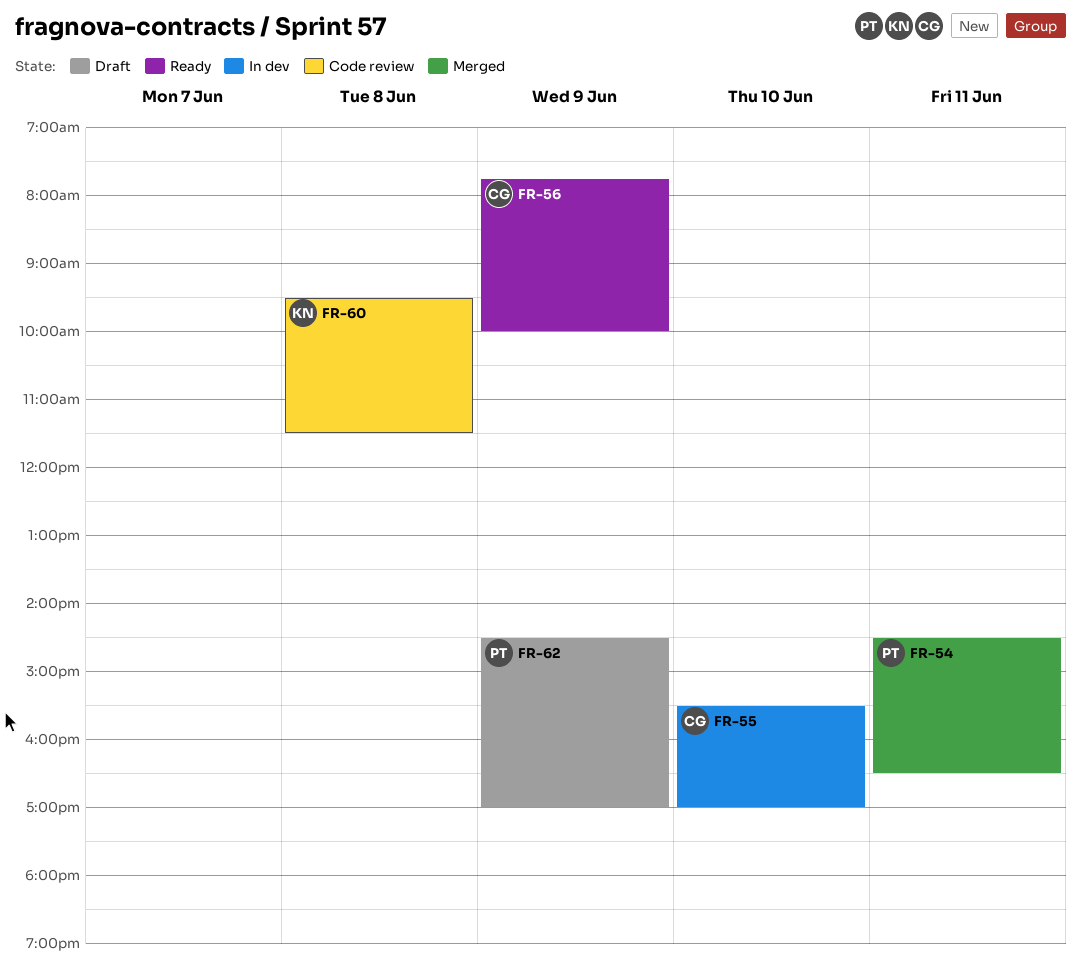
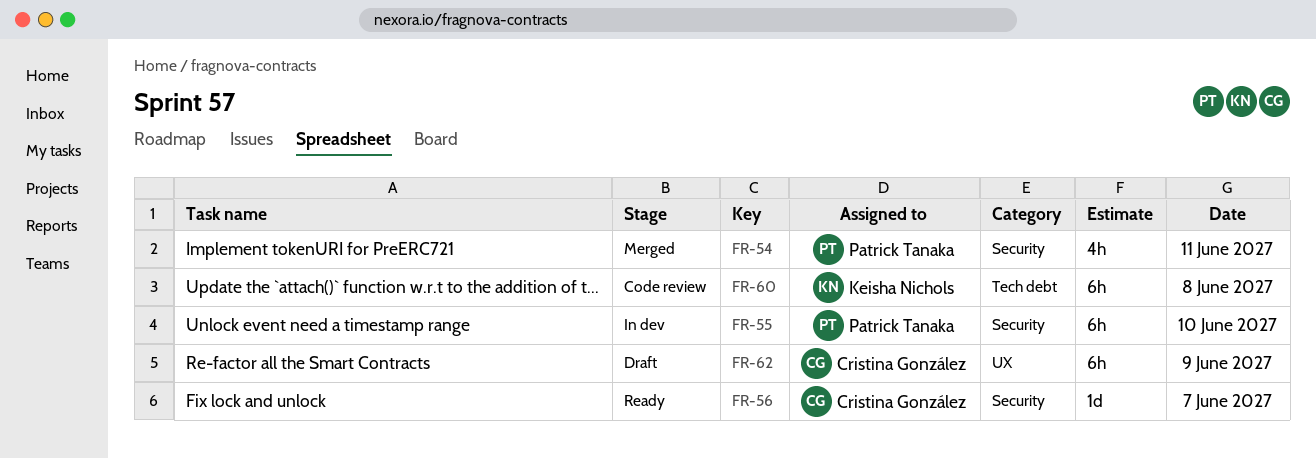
FR-55, owner: Cristina González -> Patrick Tanaka
FR-56, day: Jun 9 -> Jun 7
FR-62, owner: Patrick Tanaka -> Cristina González

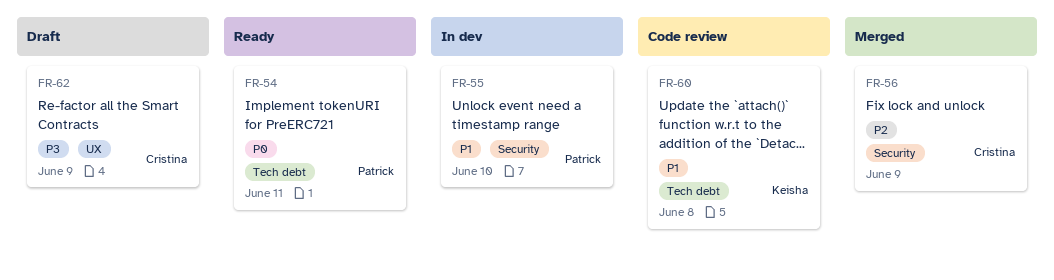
FR-54, status: Merged -> Ready
FR-54, label: Security -> Tech debt
FR-56, status: Ready -> Merged
FR-56, day: Jun 7 -> Jun 9

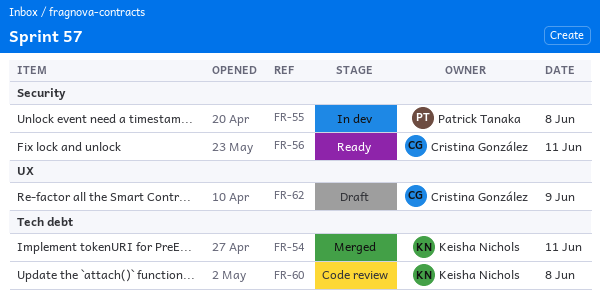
FR-54, status: Ready -> Merged
FR-54, owner: Patrick Tanaka -> Keisha Nichols
FR-55, day: Jun 10 -> Jun 8
FR-56, status: Merged -> Ready
FR-56, day: Jun 9 -> Jun 11

